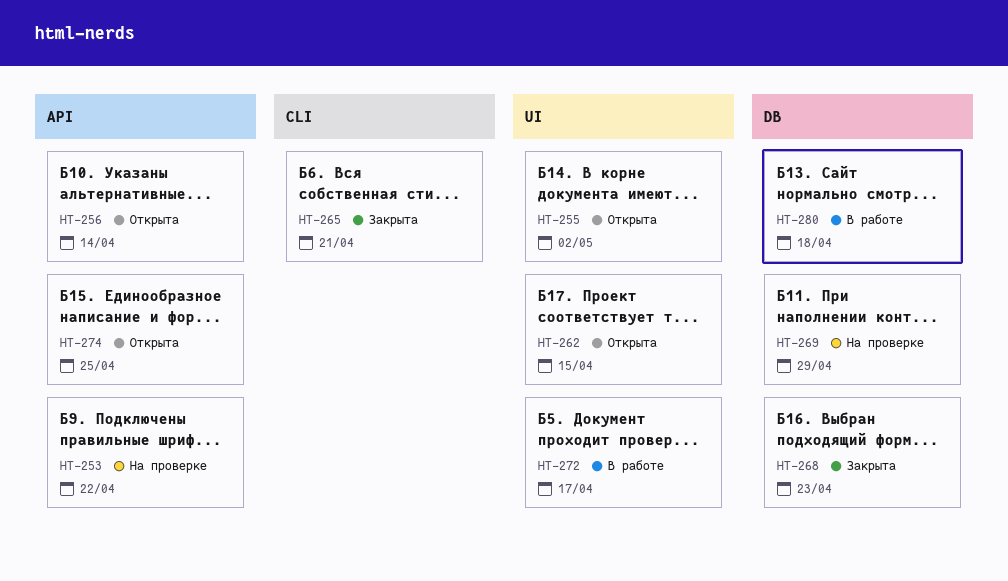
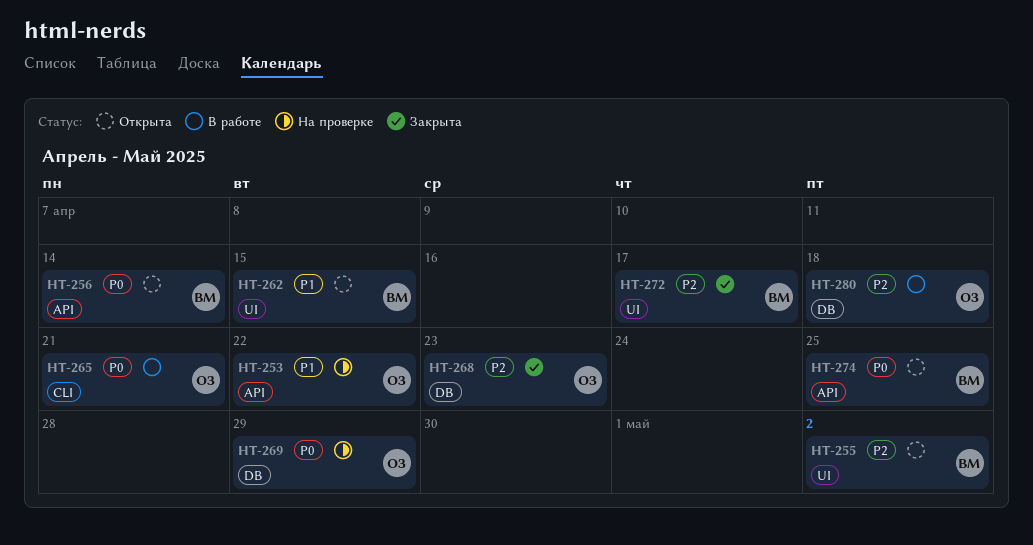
HT-265, status: Закрыта -> В работе
HT-272, status: В работе -> Закрыта

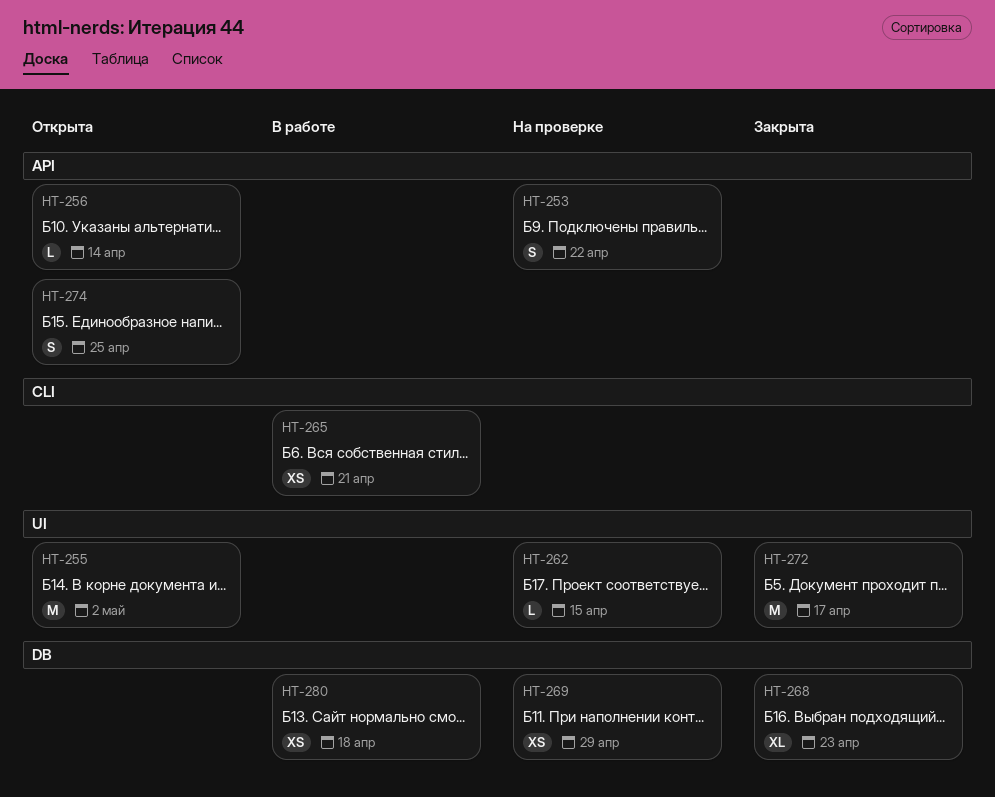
HT-262, status: Открыта -> На проверке

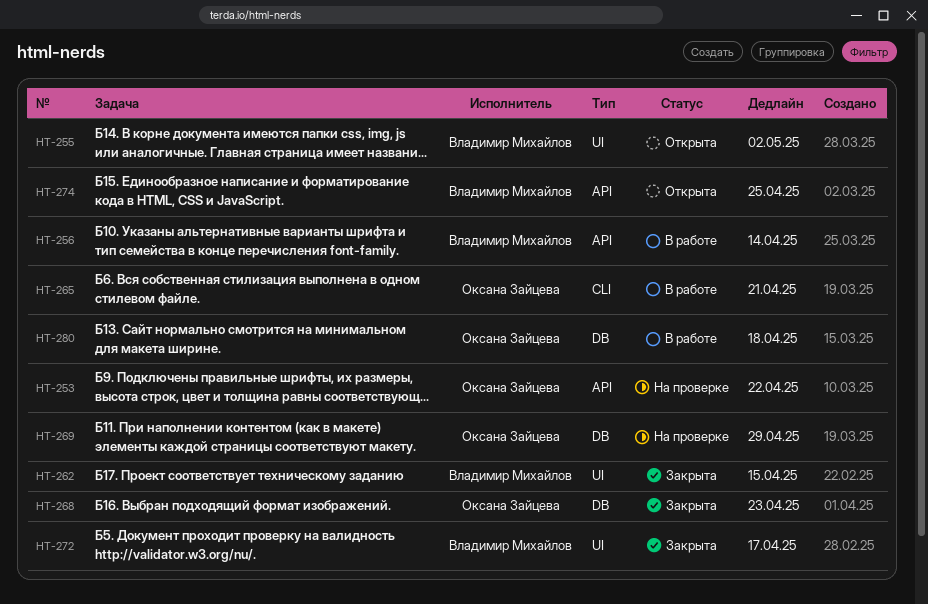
HT-256, status: Открыта -> В работе
HT-262, status: На проверке -> Закрыта

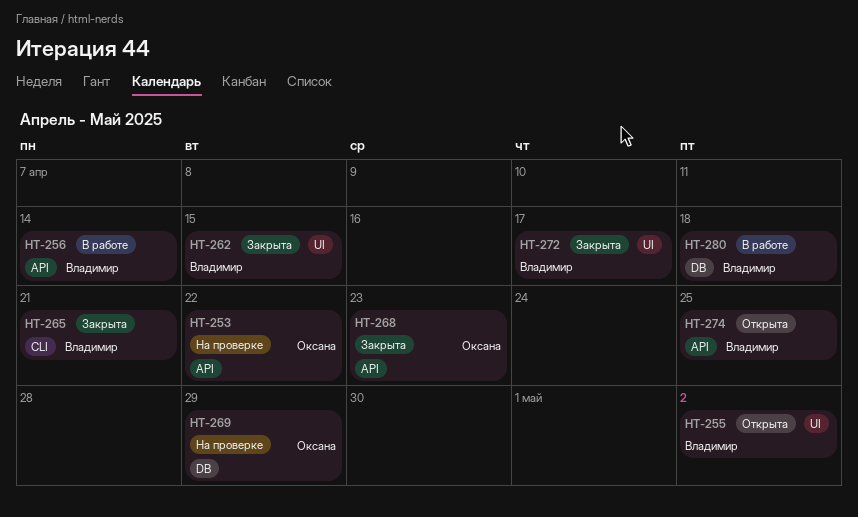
HT-265, status: В работе -> Закрыта
HT-265, owner: Оксана Зайцева -> Владимир Михайлов
HT-268, label: DB -> API
HT-280, owner: Оксана Зайцева -> Владимир Михайлов

